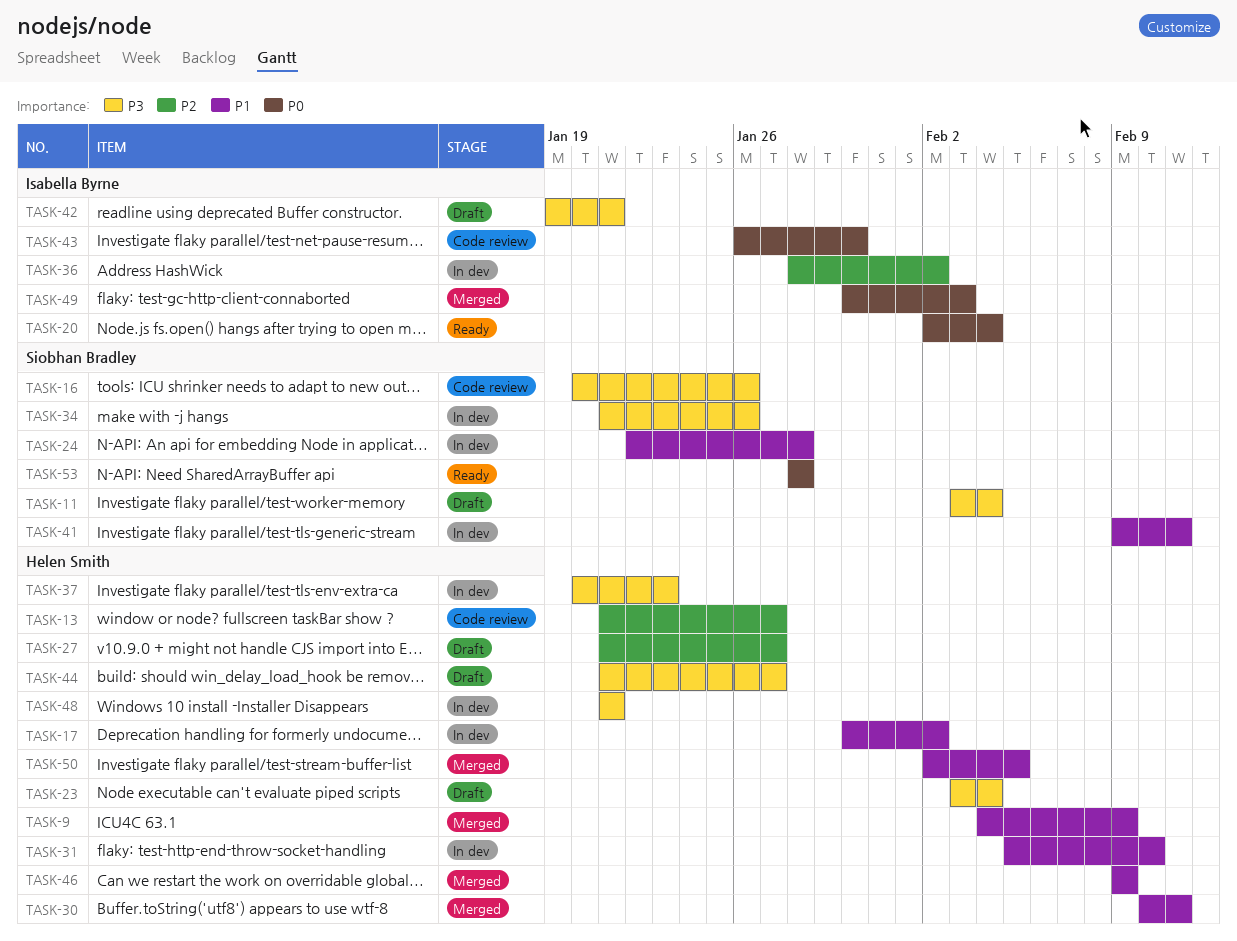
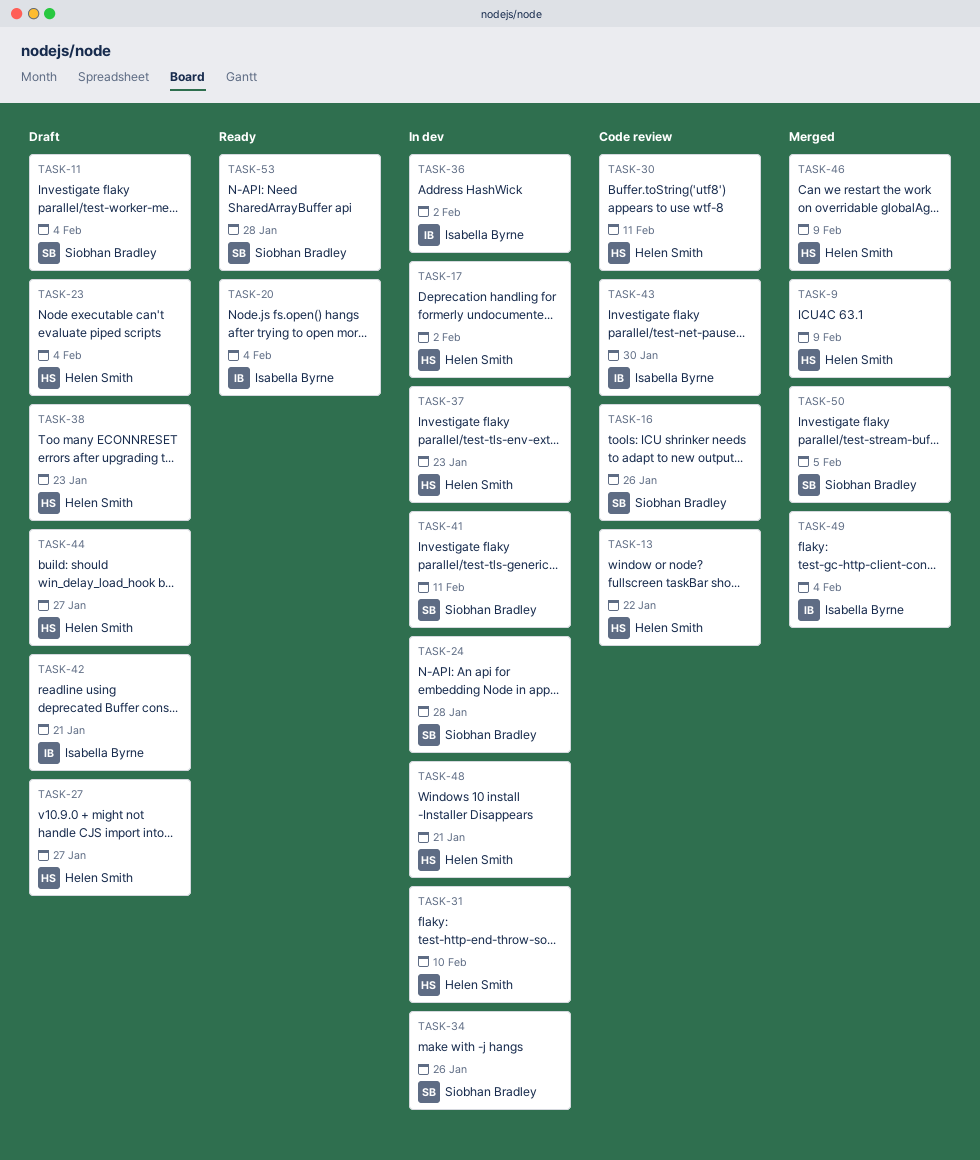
TASK-13, due: Jan 27 -> Jan 22
TASK-30, status: Merged -> Code review
TASK-38: none -> present
TASK-49, due: Feb 3 -> Feb 4
TASK-50, owner: Helen Smith -> Siobhan Bradley

